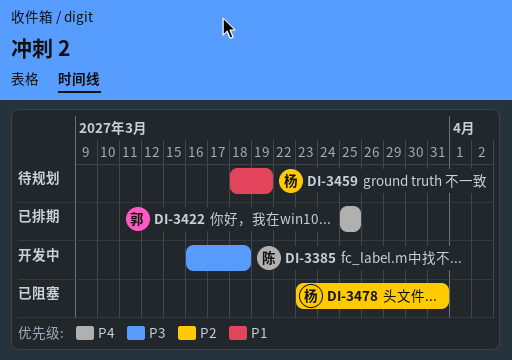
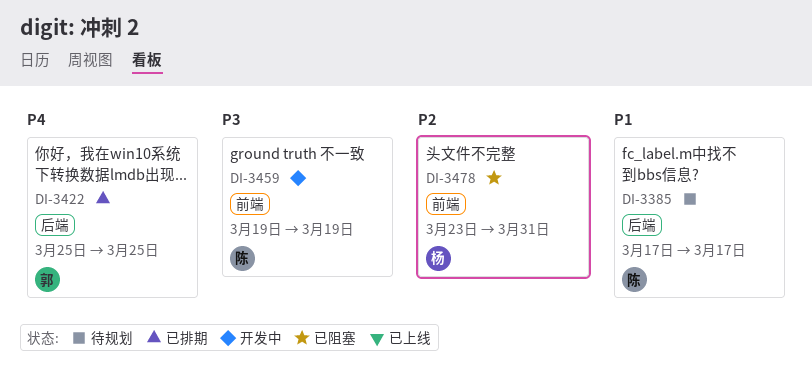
DI-3385, status: 开发中 -> 待规划
DI-3385, priority: P3 -> P1
DI-3385, start: Mar 16 -> Mar 17
DI-3385, due: Mar 18 -> Mar 17
DI-3459, status: 待规划 -> 开发中
DI-3459, owner: 杨 -> 陈
DI-3459, priority: P1 -> P3
DI-3459, start: Mar 18 -> Mar 19

